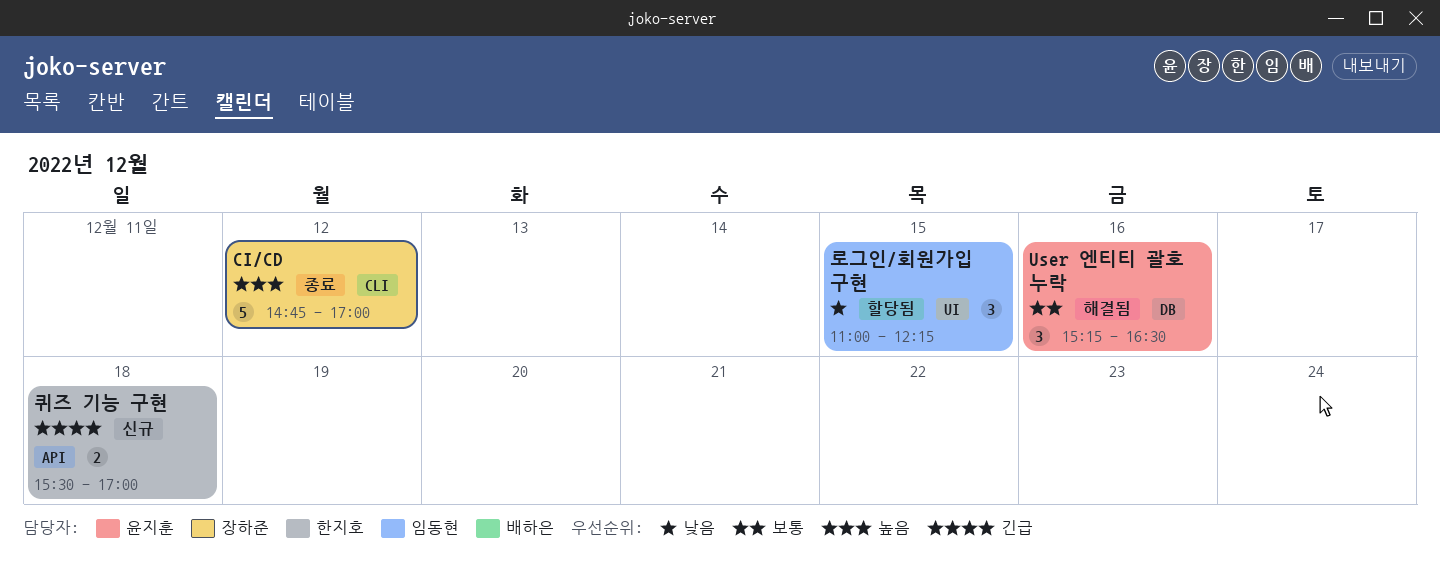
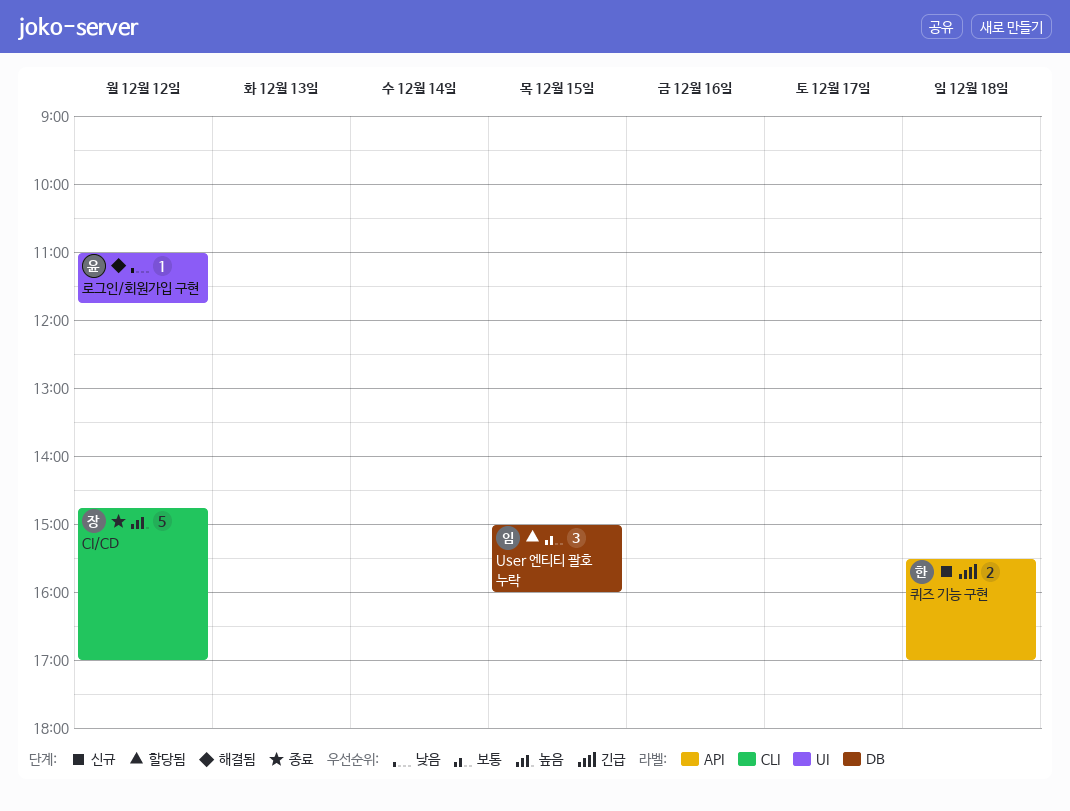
User 엔티티 괄호 누락, status: 해결됨 -> 할당됨
User 엔티티 괄호 누락, owner: 윤지훈 -> 임동현
User 엔티티 괄호 누락, day: Dec 16 -> Dec 15
User 엔티티 괄호 누락, begins: 15:15 -> 15:00
User 엔티티 괄호 누락, ends: 16:30 -> 16:00
로그인/회원가입 구현, status: 할당됨 -> 해결됨
로그인/회원가입 구현, owner: 임동현 -> 윤지훈
로그인/회원가입 구현, estimate: 3 -> 1
로그인/회원가입 구현, day: Dec 15 -> Dec 12
로그인/회원가입 구현, ends: 12:15 -> 11:45

